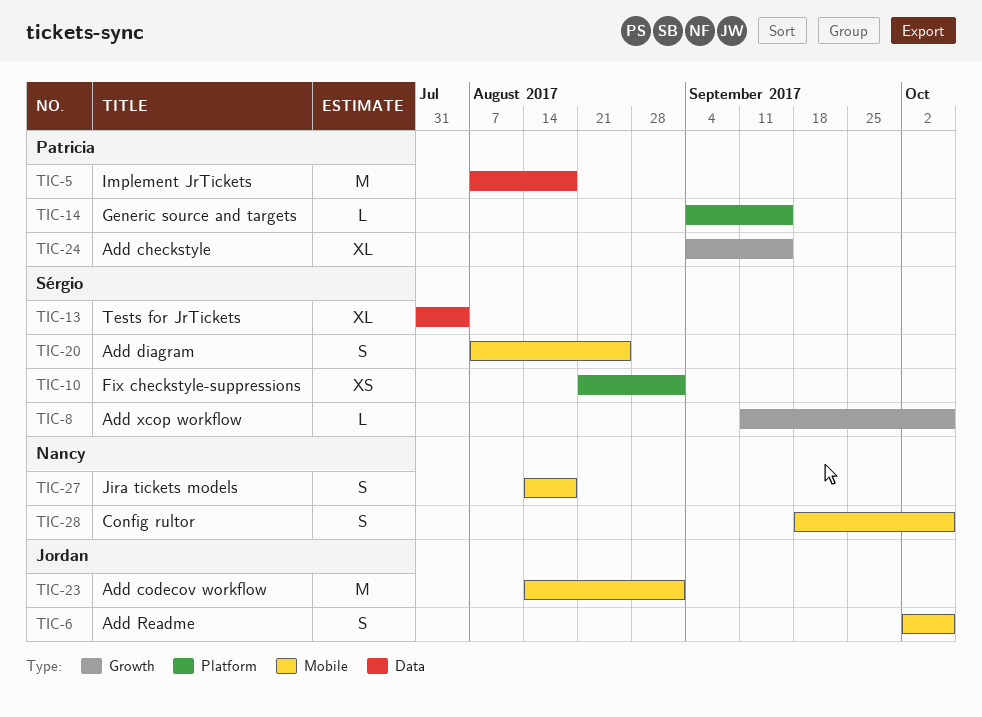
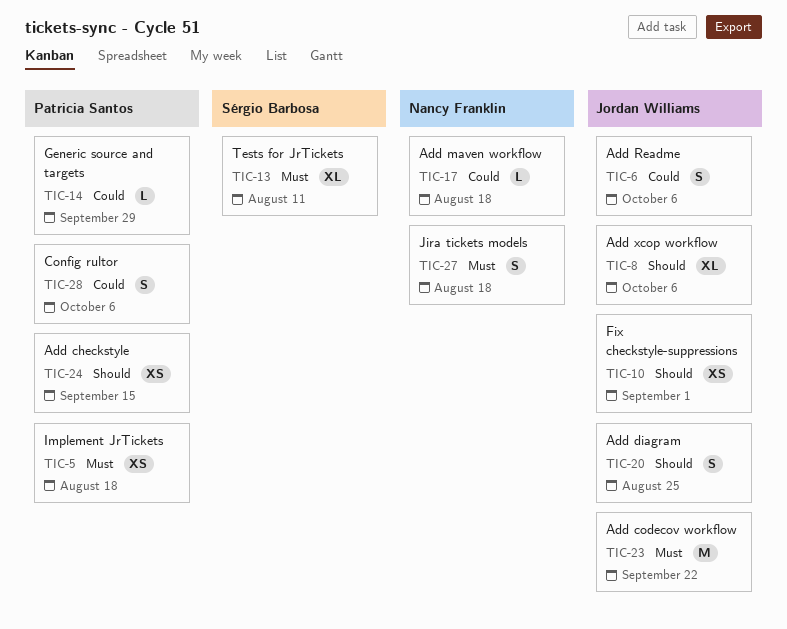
TIC-5, estimate: M -> XS
TIC-8, owner: Sérgio Barbosa -> Jordan Williams
TIC-8, estimate: L -> XL
TIC-10, owner: Sérgio Barbosa -> Jordan Williams
TIC-13, due: Aug 4 -> Aug 11
TIC-14, due: Sep 15 -> Sep 29
TIC-17: none -> present
TIC-20, owner: Sérgio Barbosa -> Jordan Williams
TIC-23, due: Sep 1 -> Sep 22
TIC-24, estimate: XL -> XS
TIC-28, owner: Nancy Franklin -> Patricia Santos

